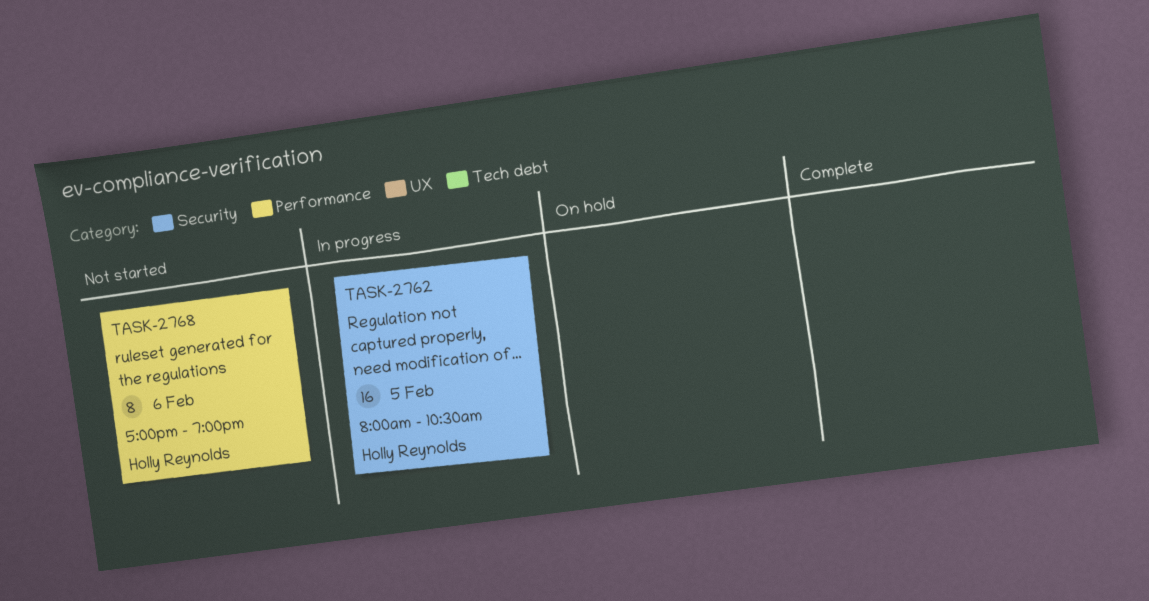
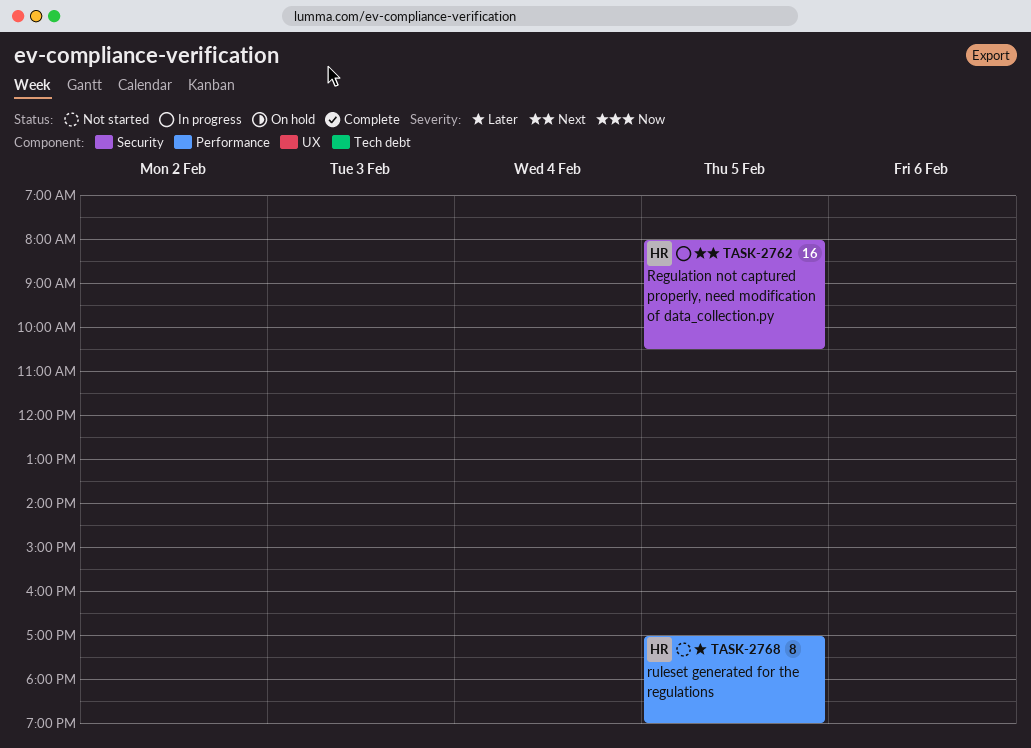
TASK-2768, day: Feb 6 -> Feb 5

